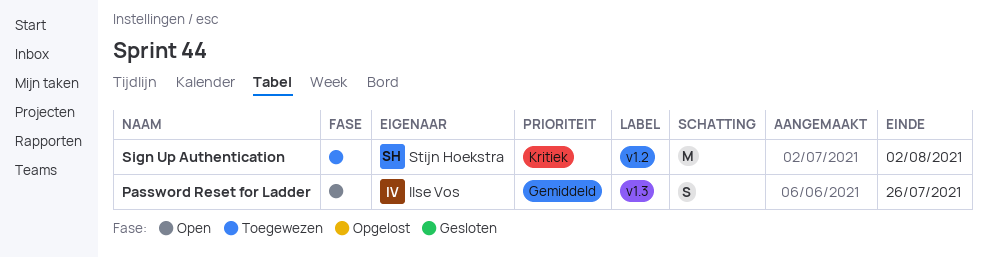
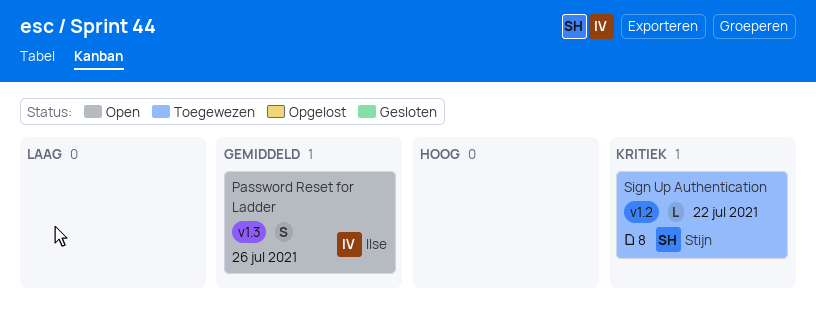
Sign Up Authentication, estimate: M -> L
Sign Up Authentication, due: Aug 2 -> Jul 22

